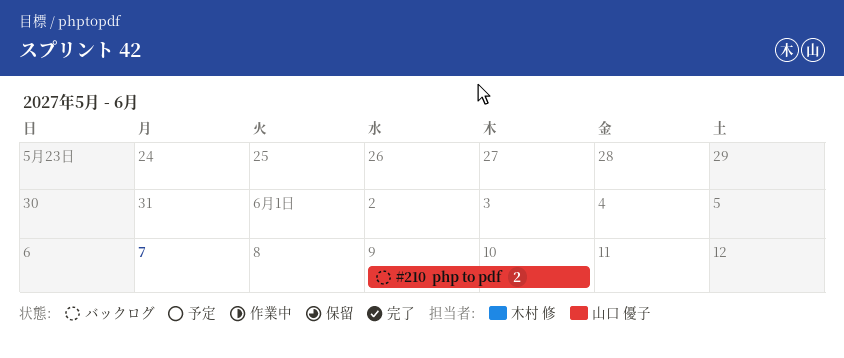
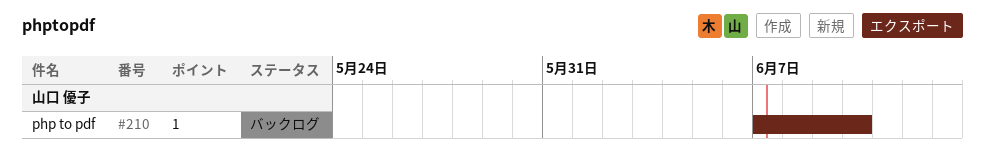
#210, estimate: 2 -> 1
#210, start: Jun 9 -> Jun 7

